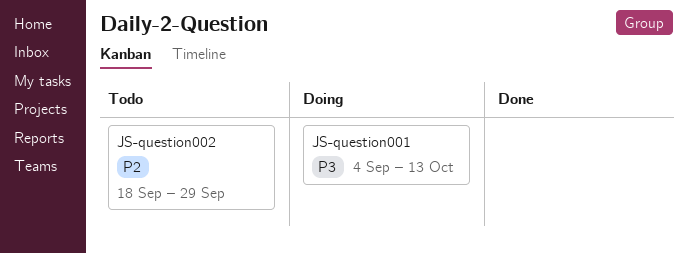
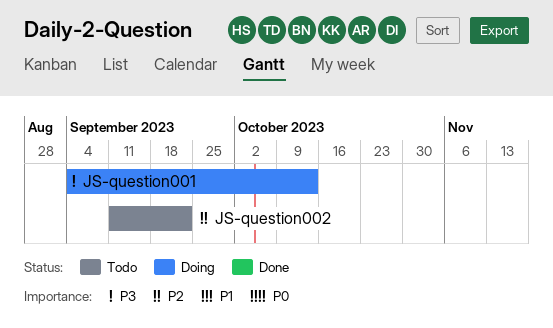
JS-question002, start: Sep 18 -> Sep 11
JS-question002, due: Sep 29 -> Sep 22

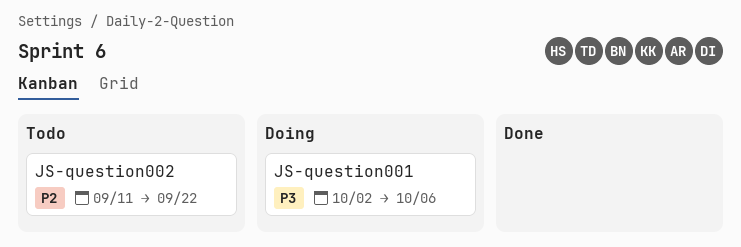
JS-question001, start: Sep 4 -> Oct 2
JS-question001, due: Oct 13 -> Oct 6

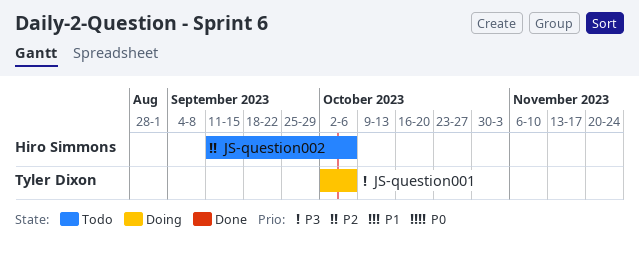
JS-question002, due: Sep 22 -> Oct 6

